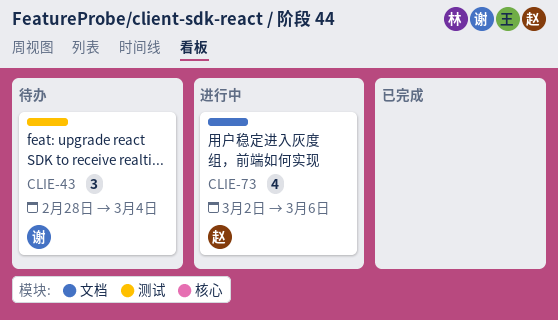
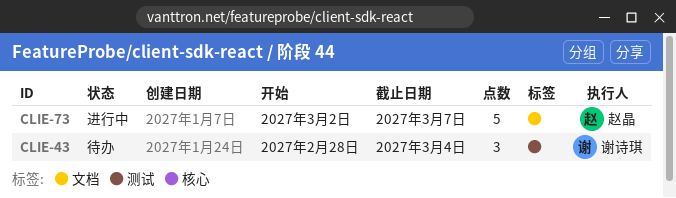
CLIE-73, estimate: 4 -> 5
CLIE-73, due: Mar 6 -> Mar 7

